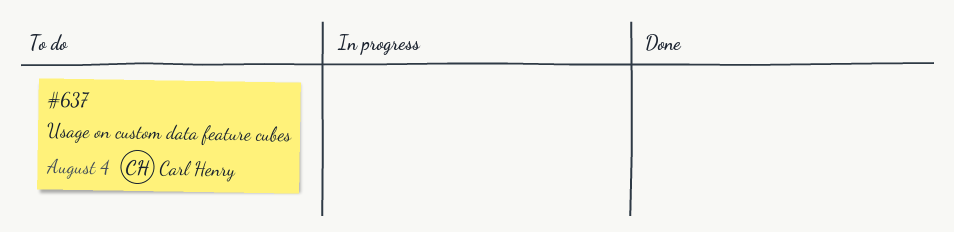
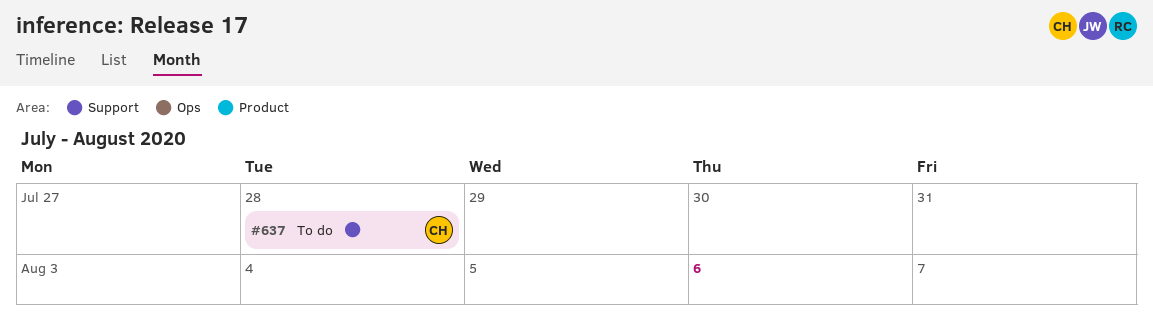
#637, due: Aug 4 -> Jul 28

